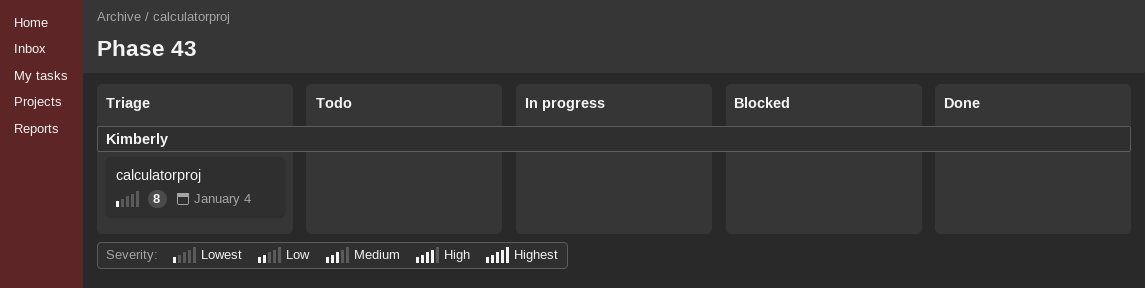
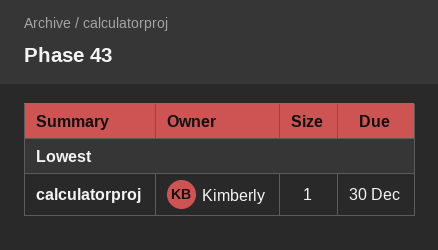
calculatorproj, estimate: 8 -> 1
calculatorproj, due: Jan 4 -> Dec 30

